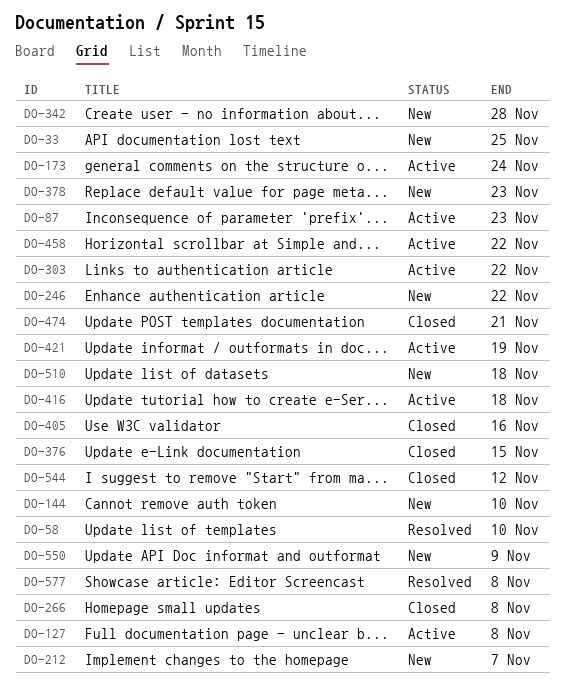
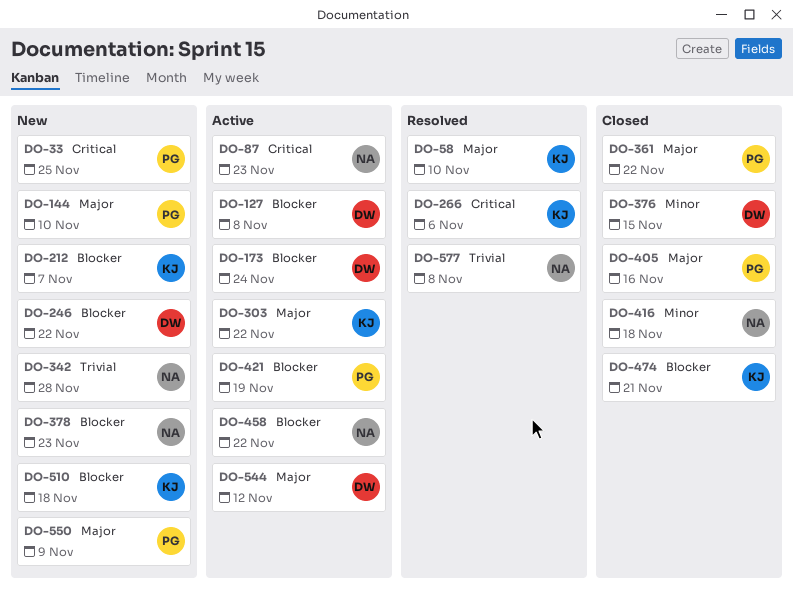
DO-266, status: Closed -> Resolved
DO-266, due: Nov 8 -> Nov 6
DO-361: none -> present
DO-416, status: Active -> Closed
DO-544, status: Closed -> Active

